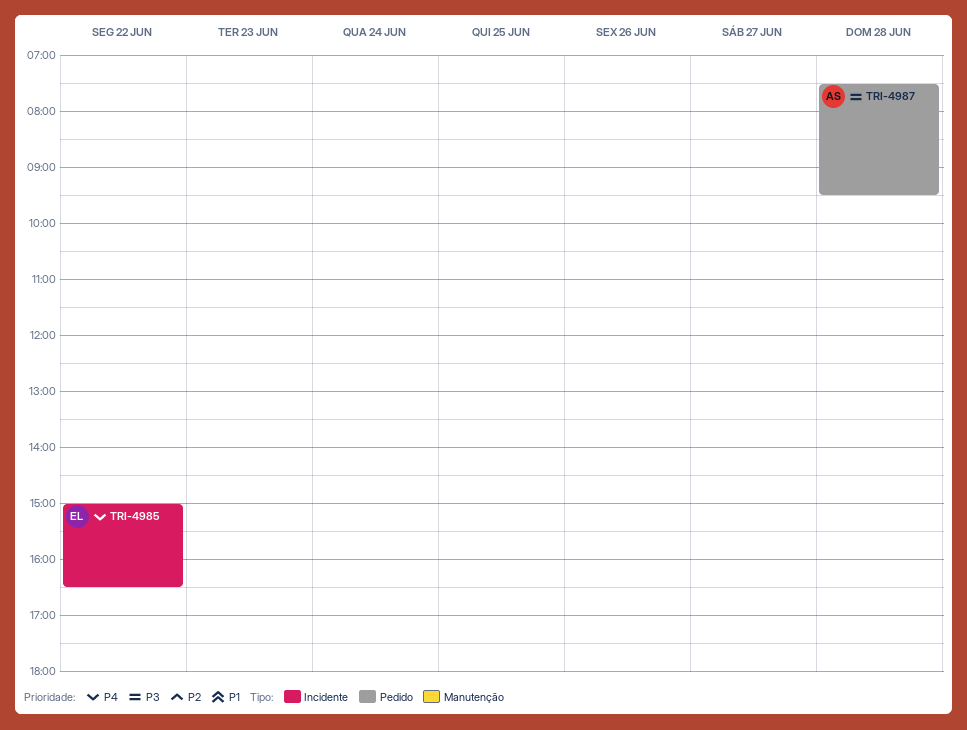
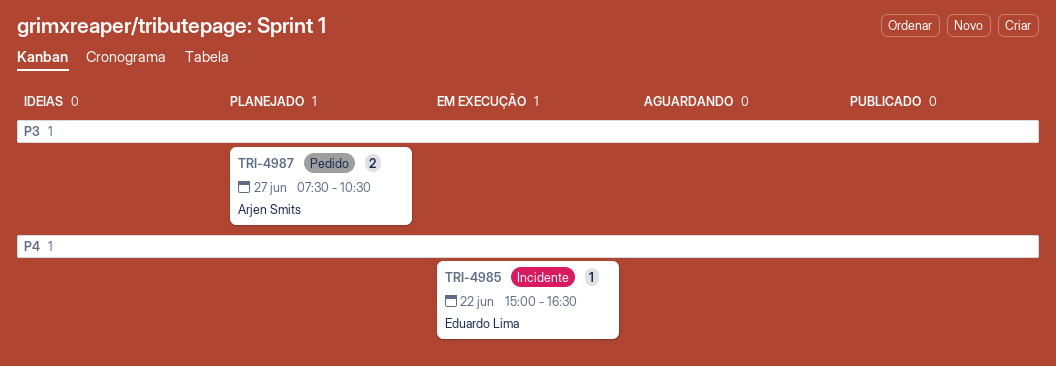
TRI-4987, day: Jun 28 -> Jun 27
TRI-4987, ends: 09:30 -> 10:30

